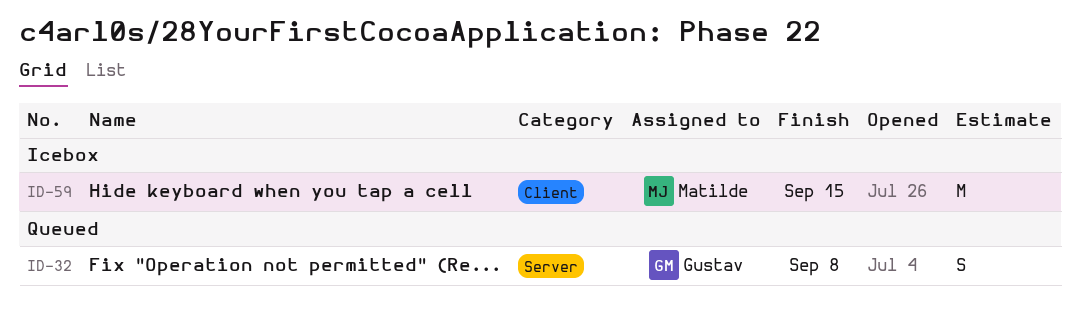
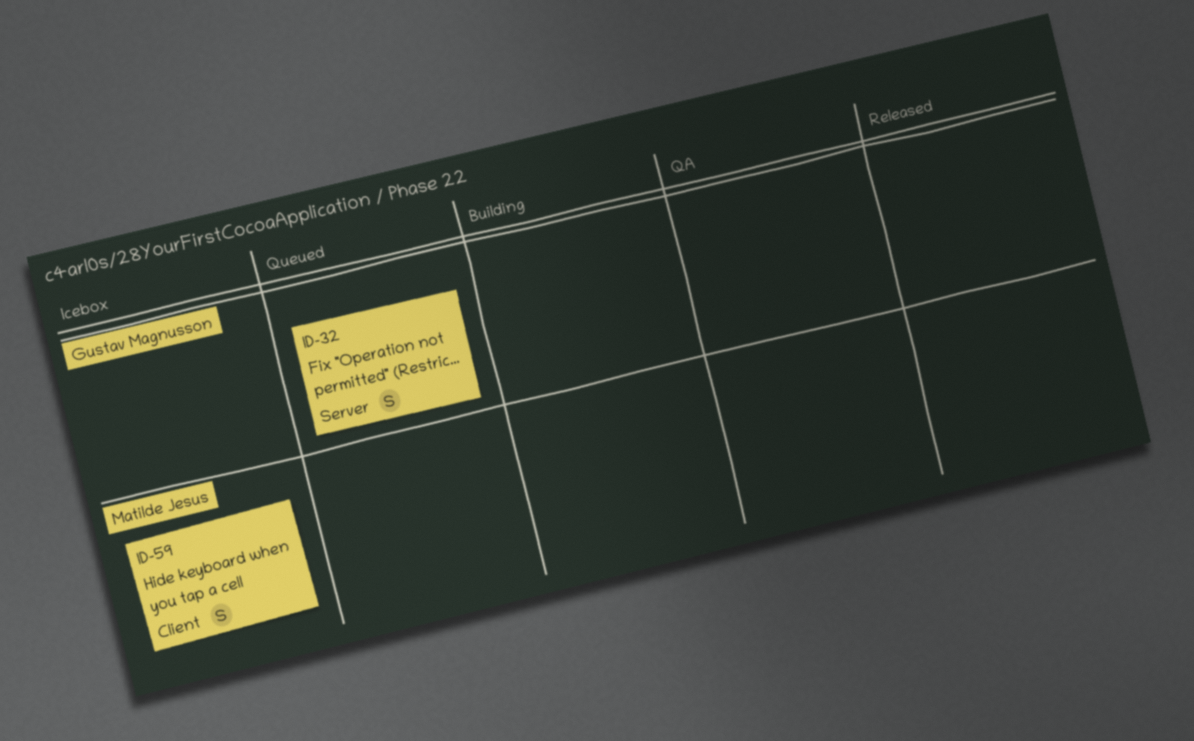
ID-59, estimate: M -> S

